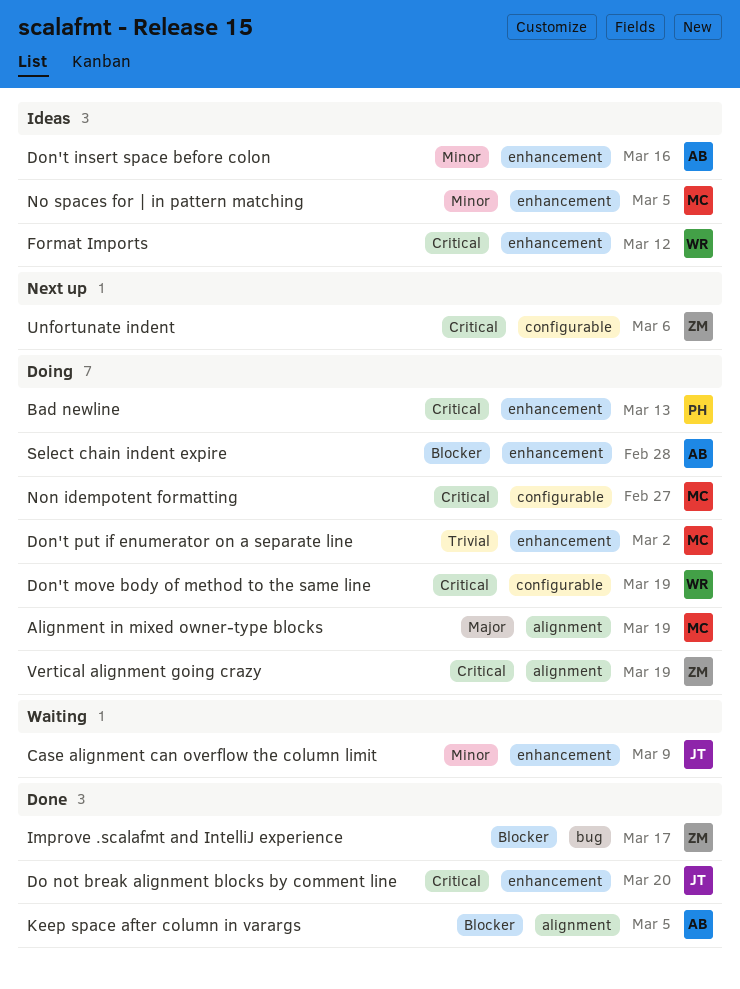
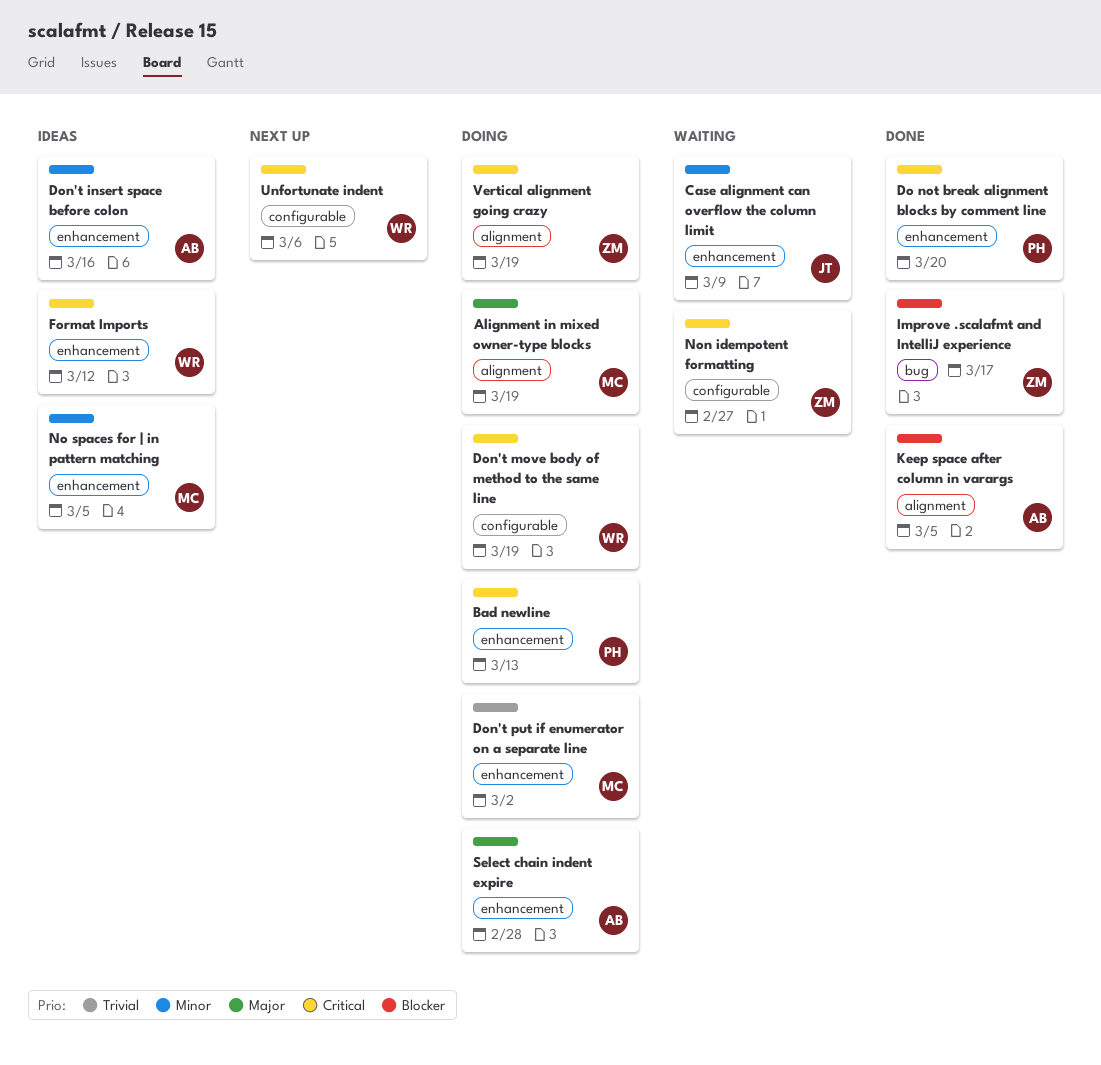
Do not break alignment blocks by comment line, owner: JT -> PH
Non idempotent formatting, status: Doing -> Waiting
Non idempotent formatting, owner: MC -> ZM
Select chain indent expire, priority: Blocker -> Major
Unfortunate indent, owner: ZM -> WR

